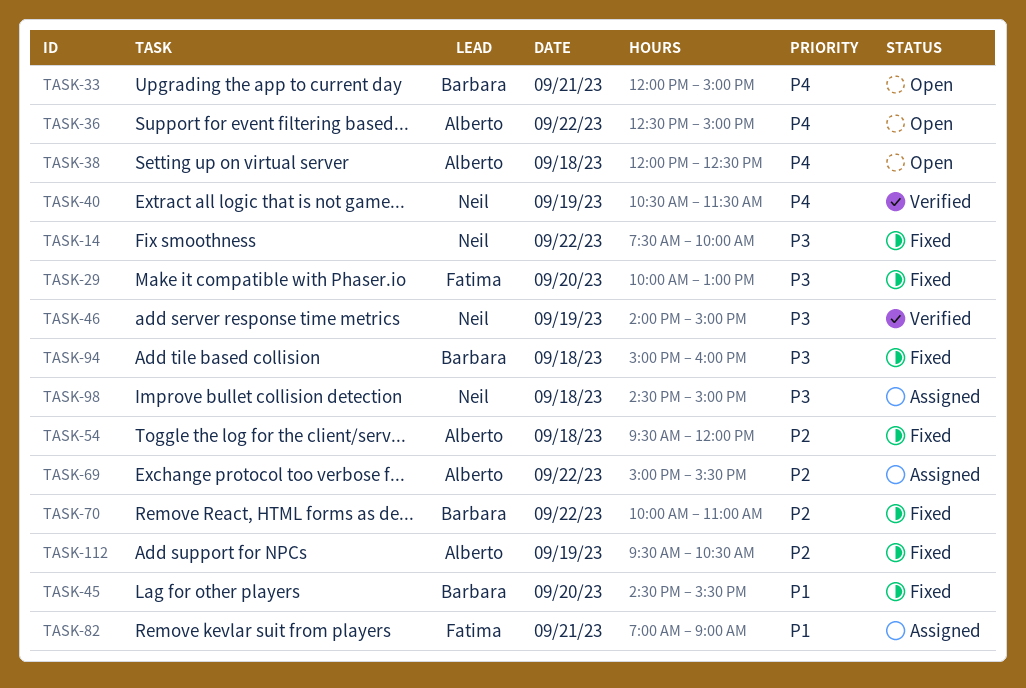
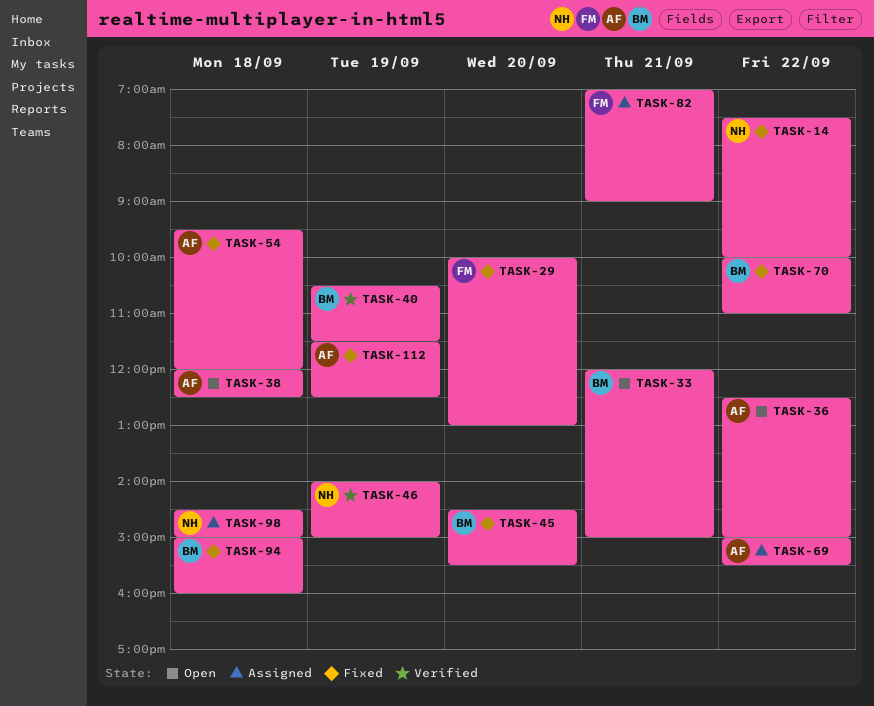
TASK-40, owner: Neil -> Barbara
TASK-112, begins: 09:30 -> 11:30
TASK-112, ends: 10:30 -> 12:30

